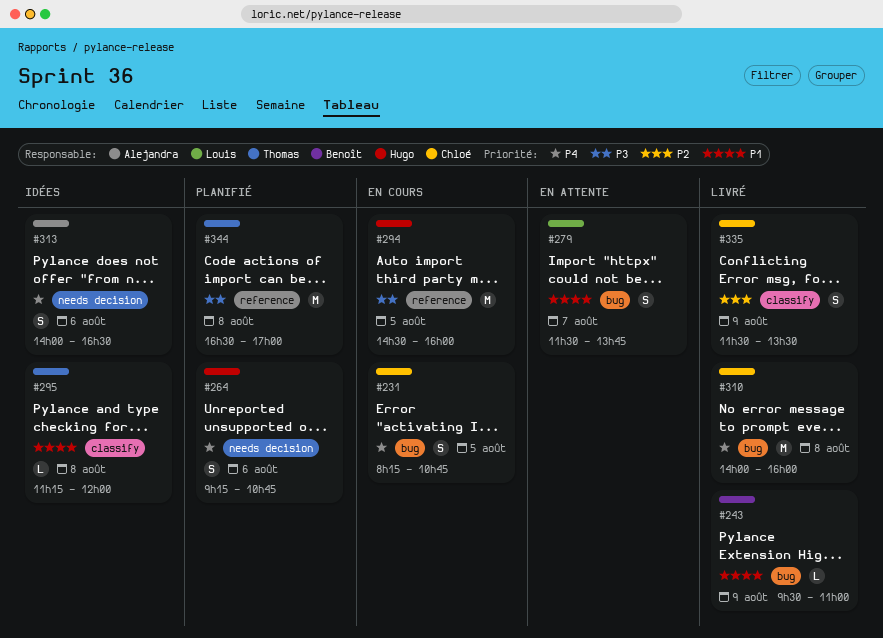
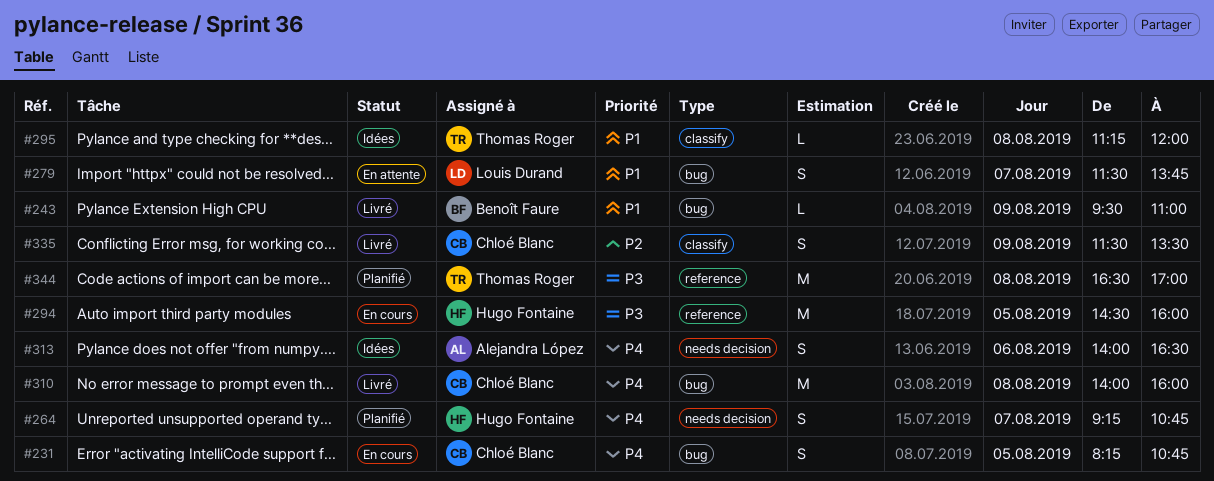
#264, day: Aug 6 -> Aug 7

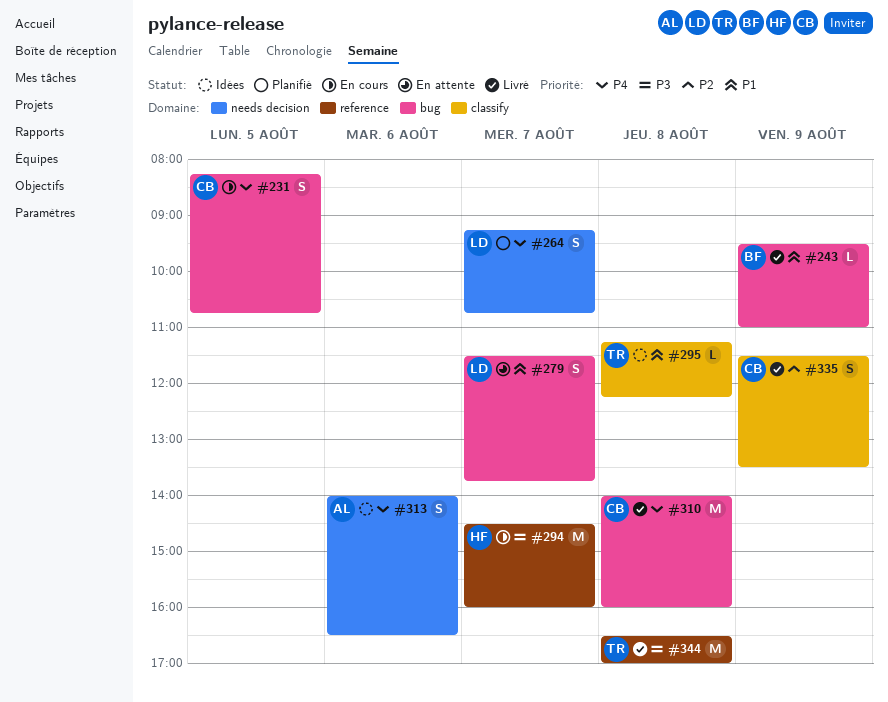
#264, owner: Hugo Fontaine -> Louis Durand
#294, day: Aug 5 -> Aug 7
#295, ends: 12:00 -> 12:15
#344, status: Planifié -> Livré

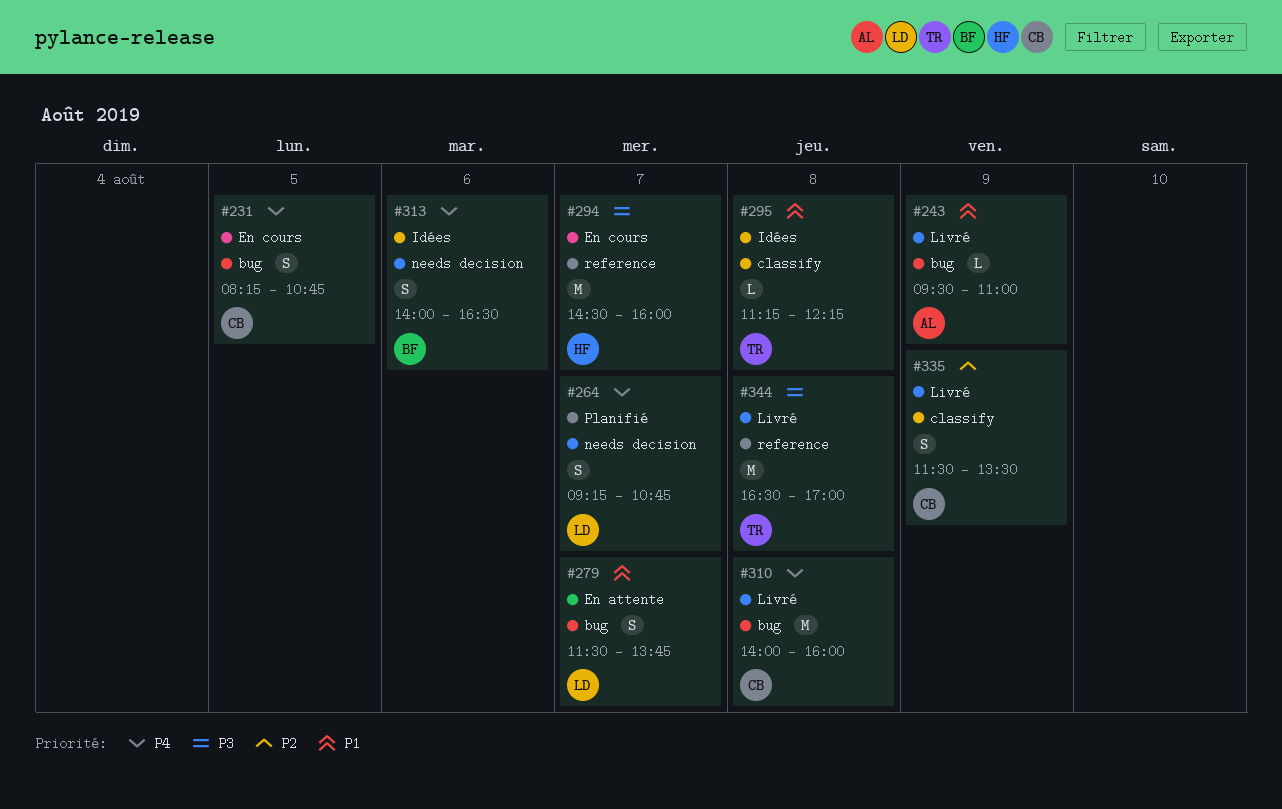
#243, owner: BF -> AL
#313, owner: AL -> BF

